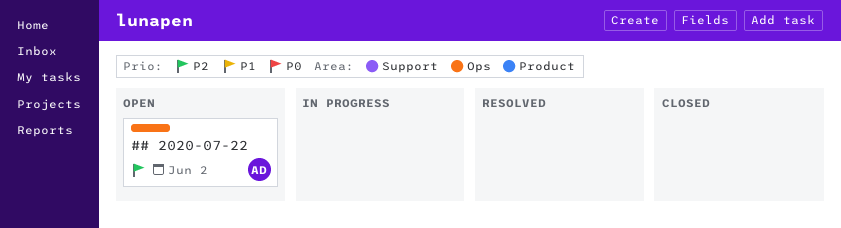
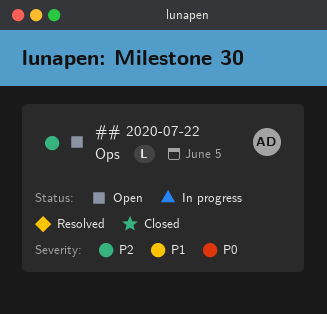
## 2020-07-22, due: Jun 2 -> Jun 5

